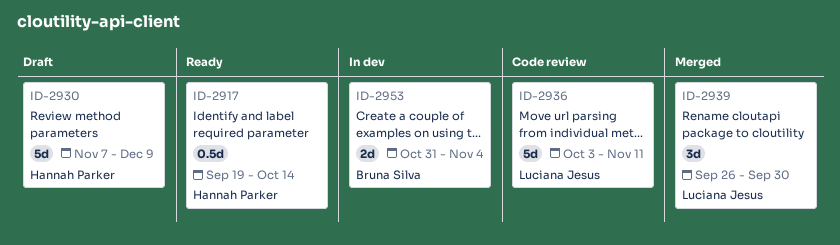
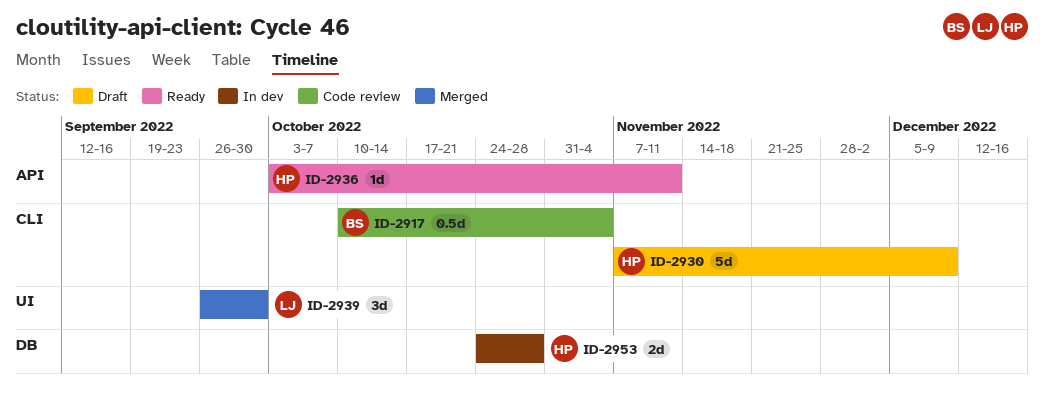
ID-2917, status: Ready -> Code review
ID-2917, owner: Hannah Parker -> Bruna Silva
ID-2917, start: Sep 19 -> Oct 10
ID-2917, due: Oct 14 -> Nov 4
ID-2936, status: Code review -> Ready
ID-2936, owner: Luciana Jesus -> Hannah Parker
ID-2936, estimate: 5d -> 1d
ID-2953, owner: Bruna Silva -> Hannah Parker
ID-2953, start: Oct 31 -> Oct 24
ID-2953, due: Nov 4 -> Oct 28

